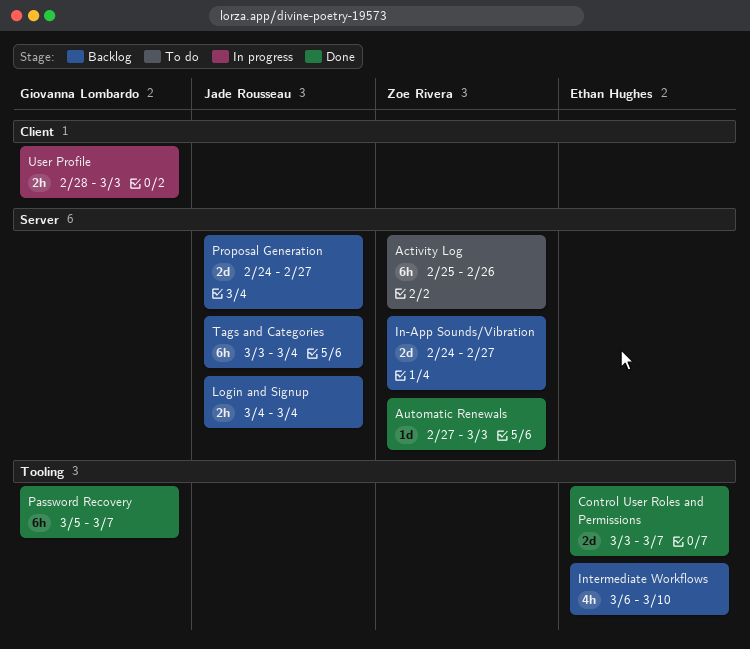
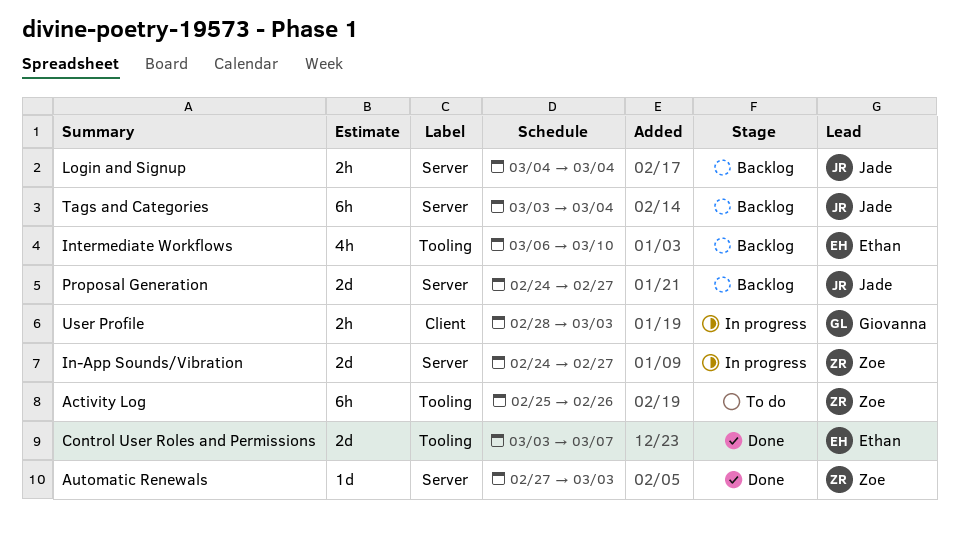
Activity Log, label: Server -> Tooling
In-App Sounds/Vibration, status: Backlog -> In progress
Password Recovery: present -> none

